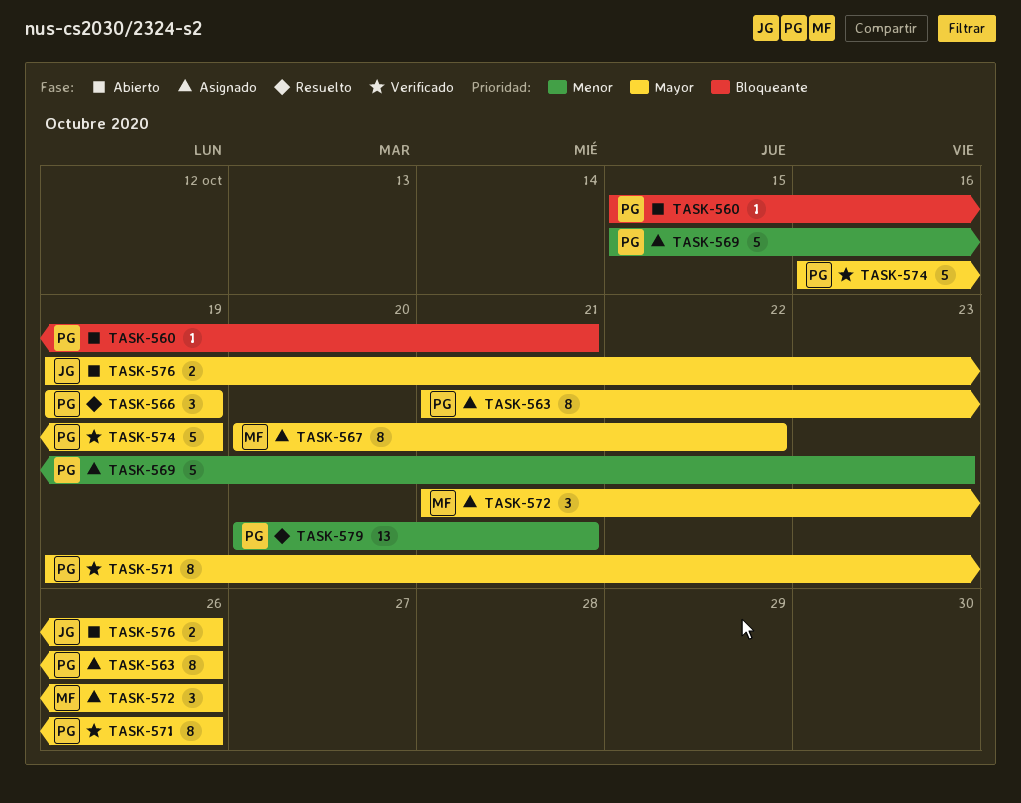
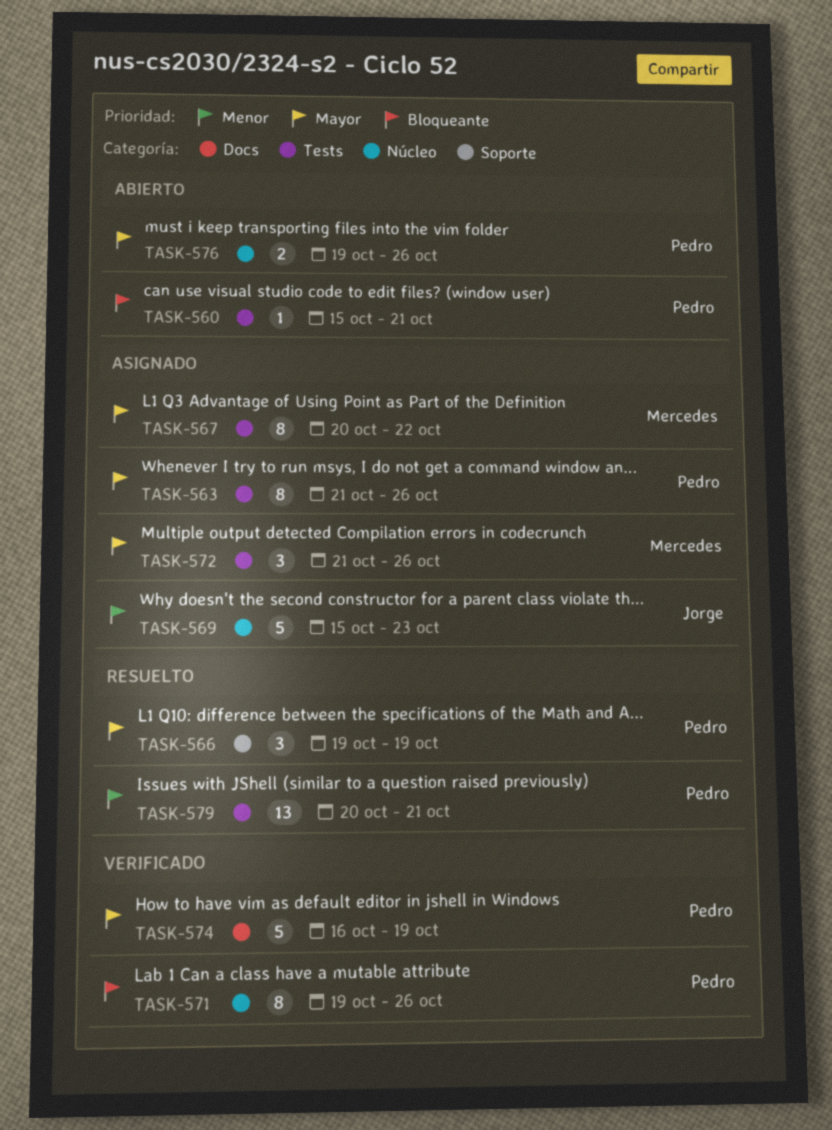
TASK-569, owner: Pedro -> Jorge
TASK-571, priority: Mayor -> Bloqueante
TASK-576, owner: Jorge -> Pedro

